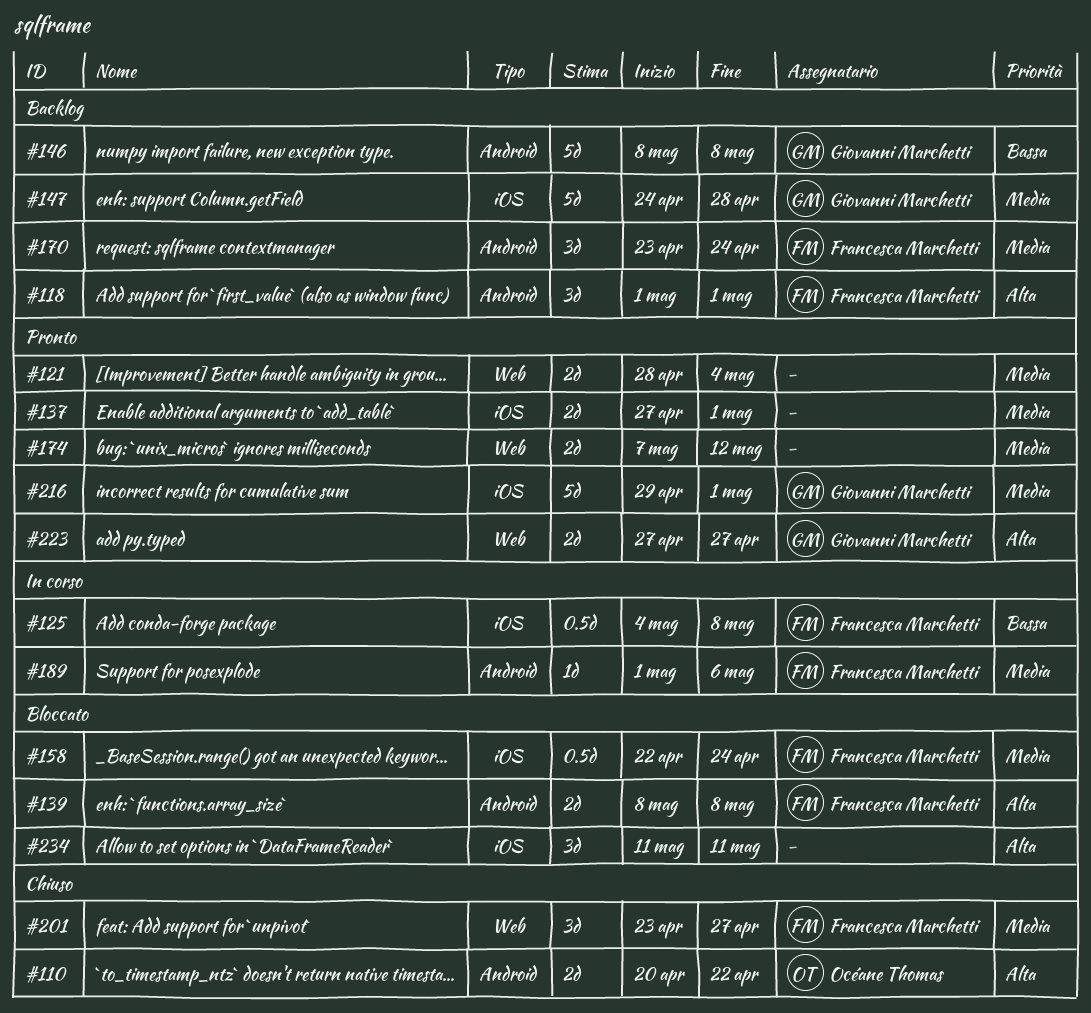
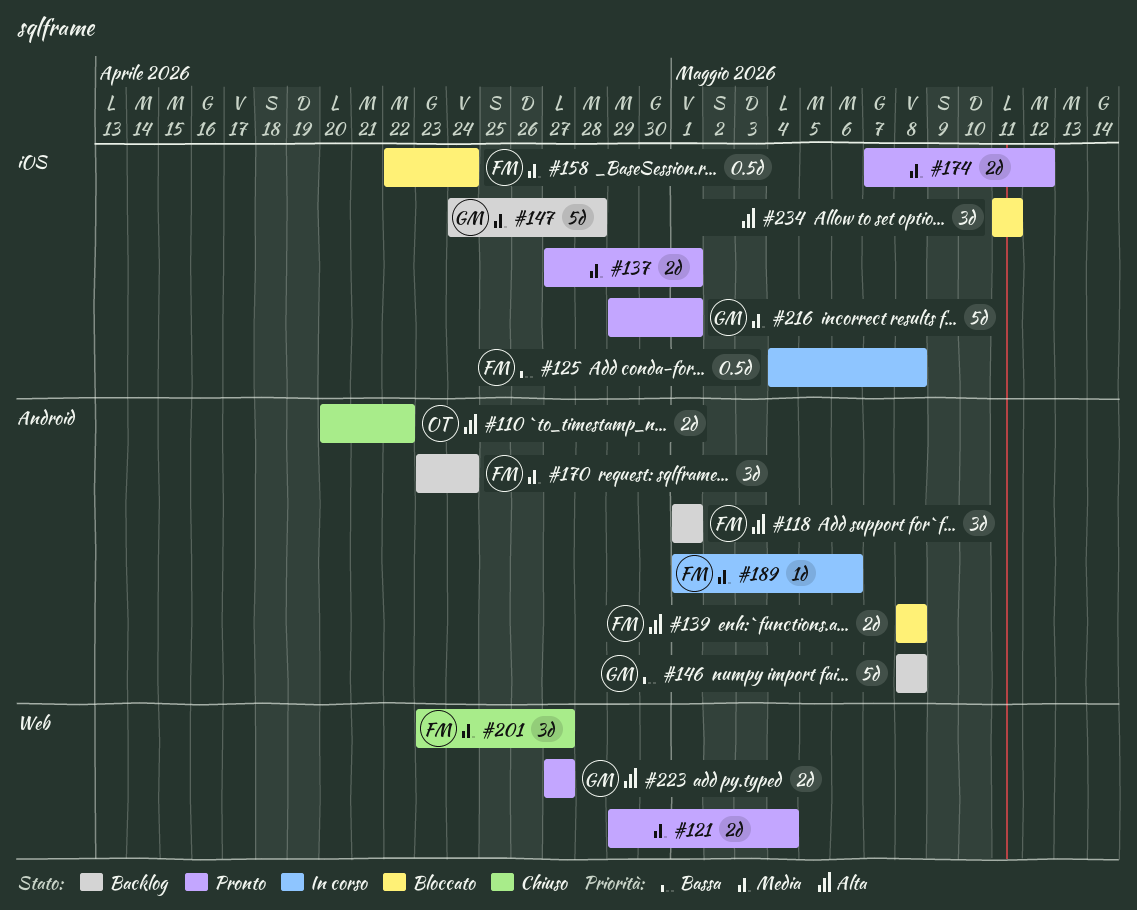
#121, start: Apr 28 -> Apr 29
#174, label: Web -> iOS

